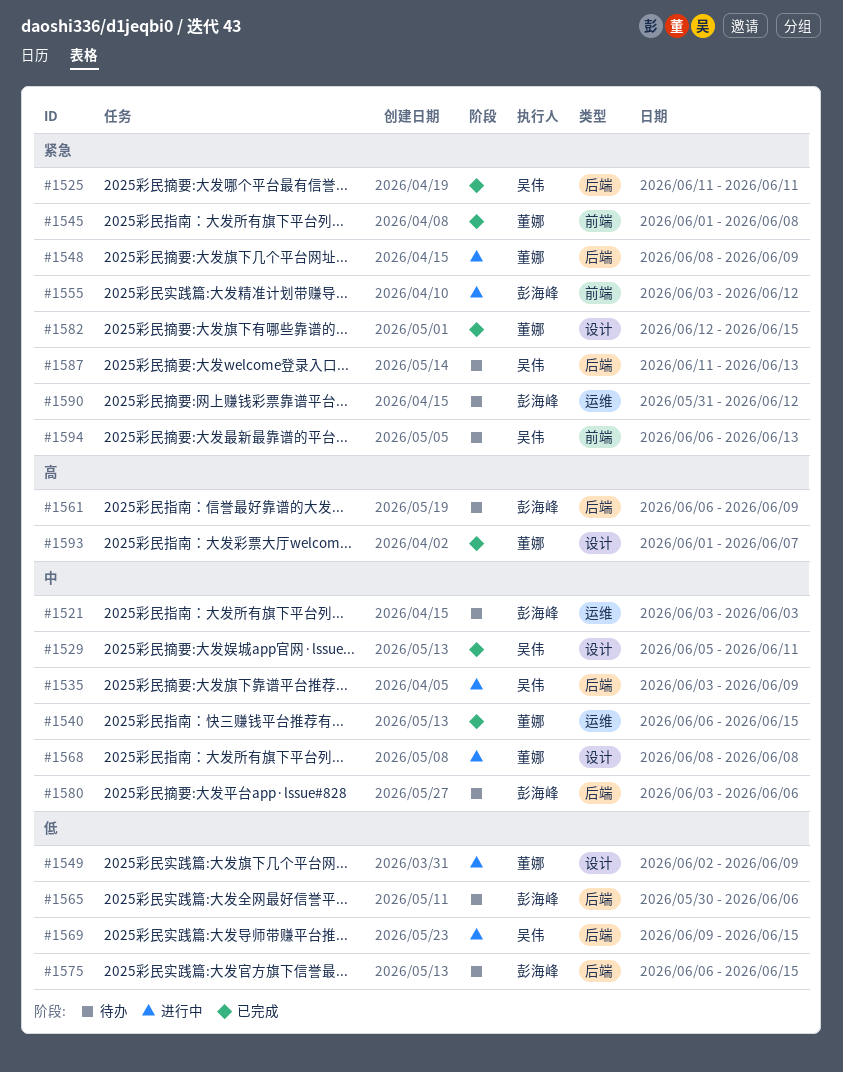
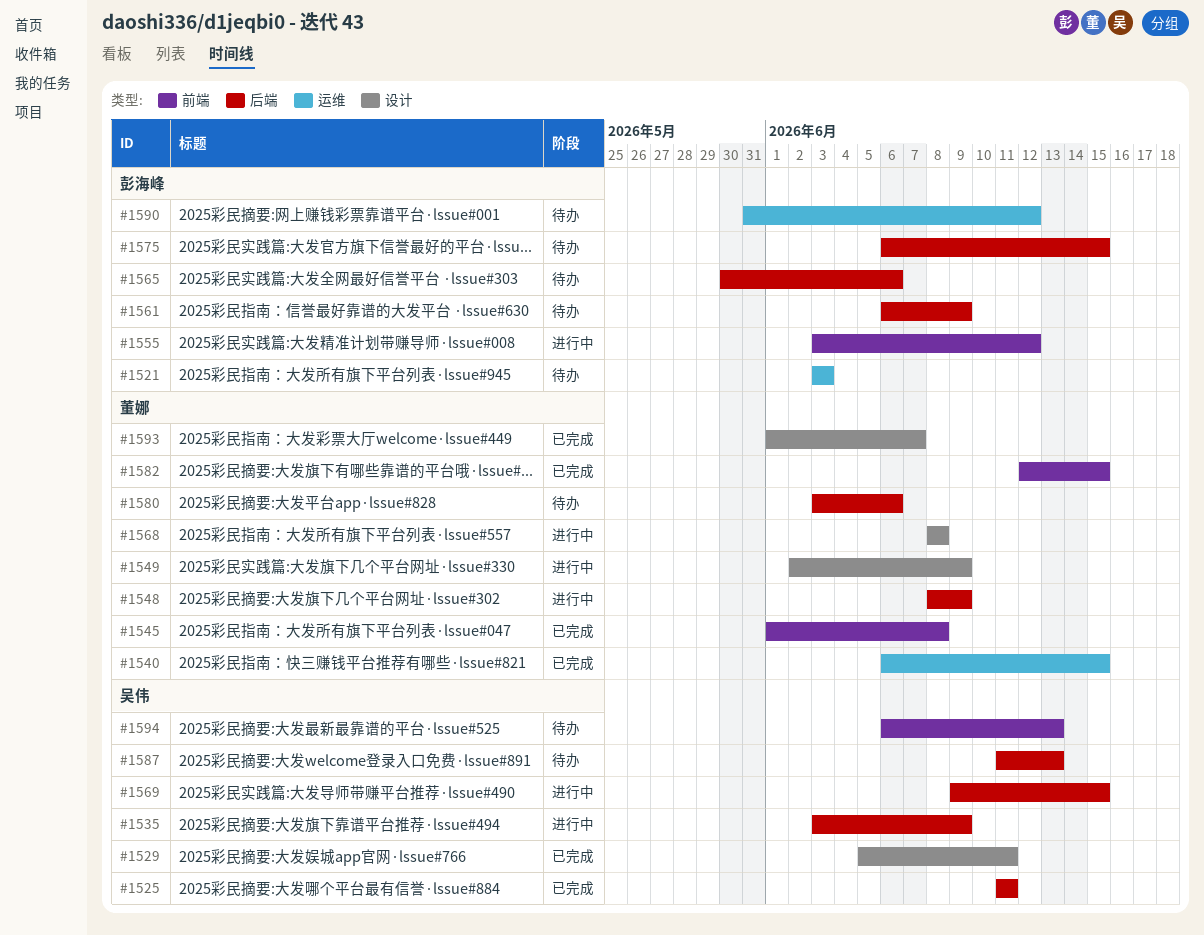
#1580, owner: 彭海峰 -> 董娜
#1582, label: 设计 -> 前端

